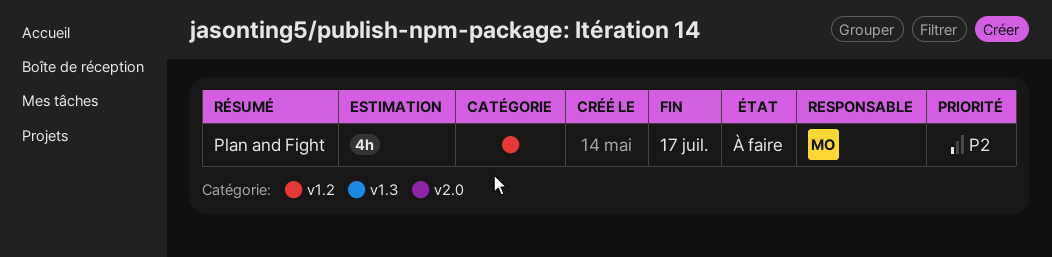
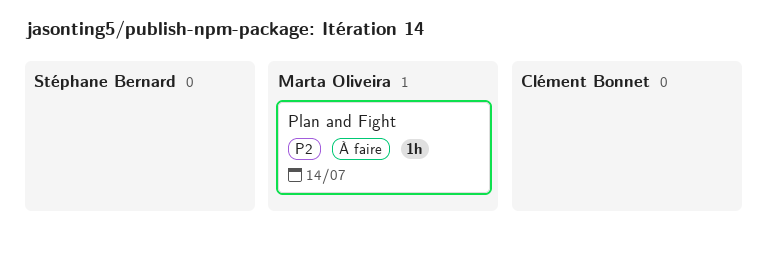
Plan and Fight, estimate: 4h -> 1h
Plan and Fight, due: Jul 17 -> Jul 14

